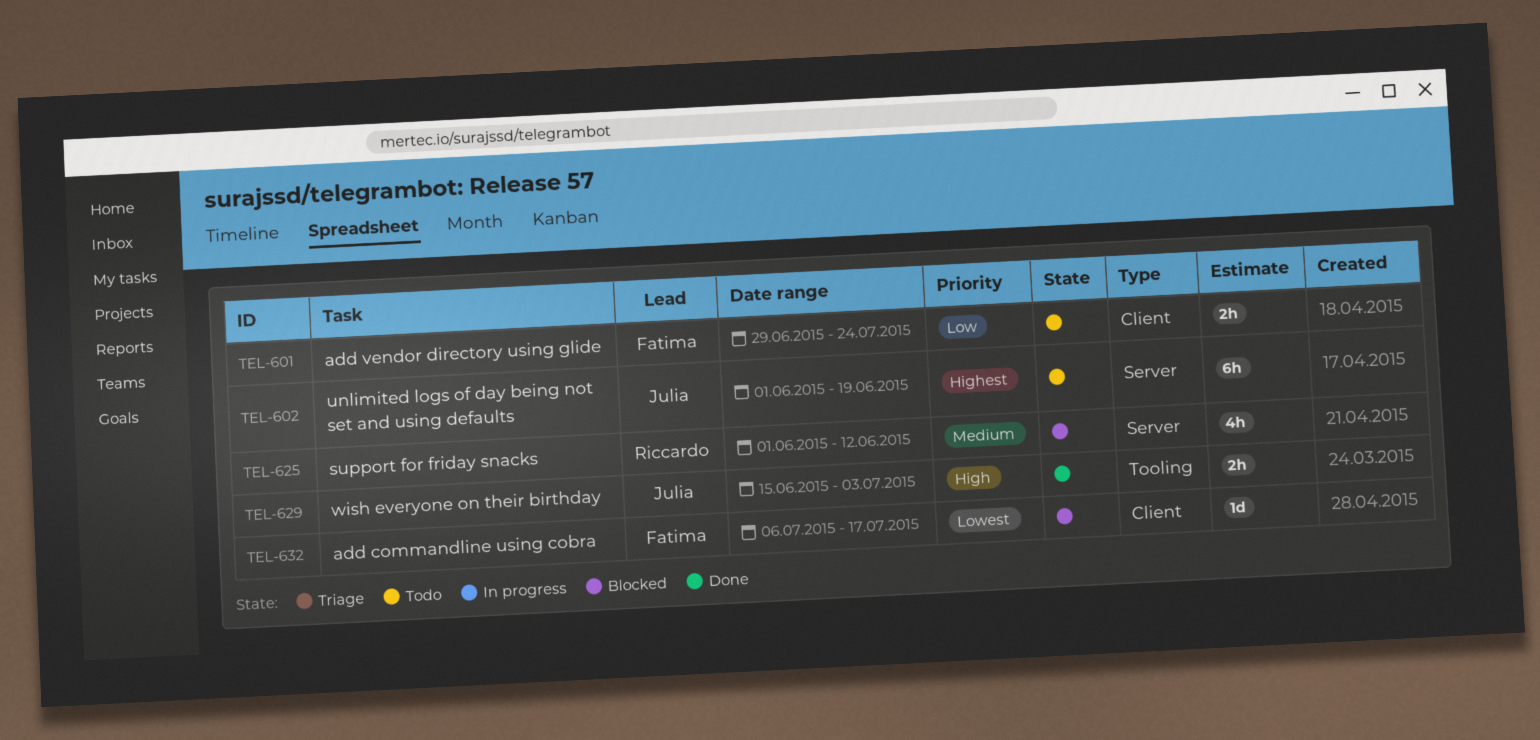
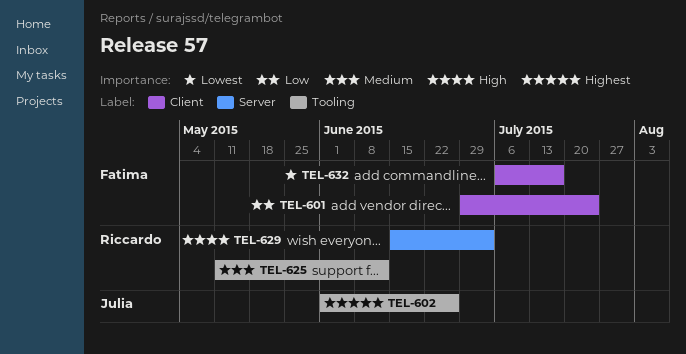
TEL-602, label: Server -> Tooling
TEL-602, due: Jun 19 -> Jun 26
TEL-625, label: Server -> Tooling
TEL-625, start: Jun 1 -> May 11
TEL-629, owner: Julia -> Riccardo
TEL-629, label: Tooling -> Server

